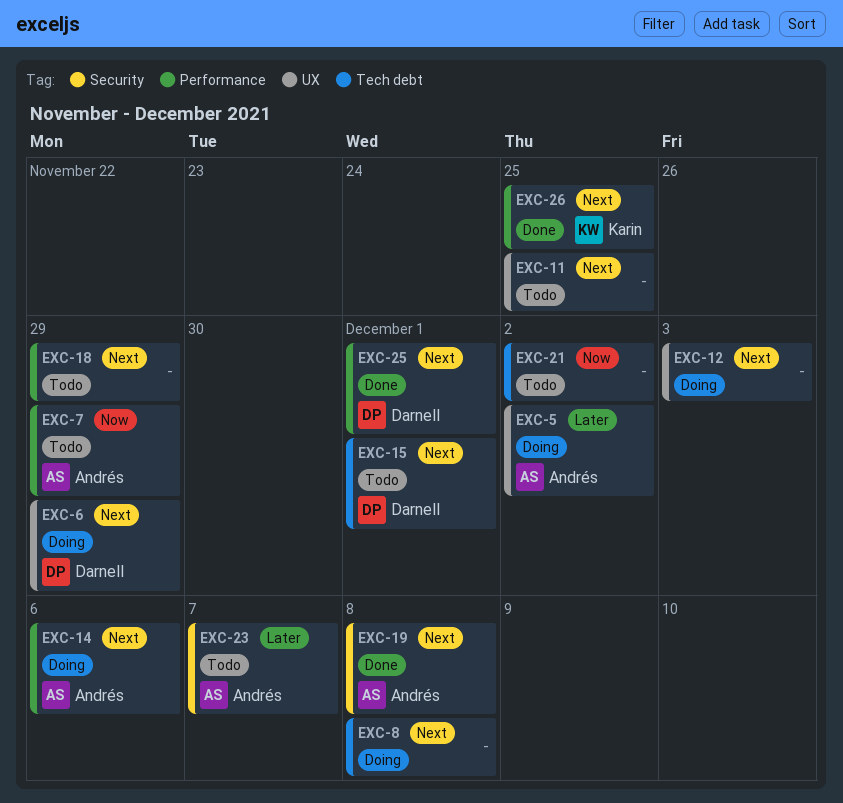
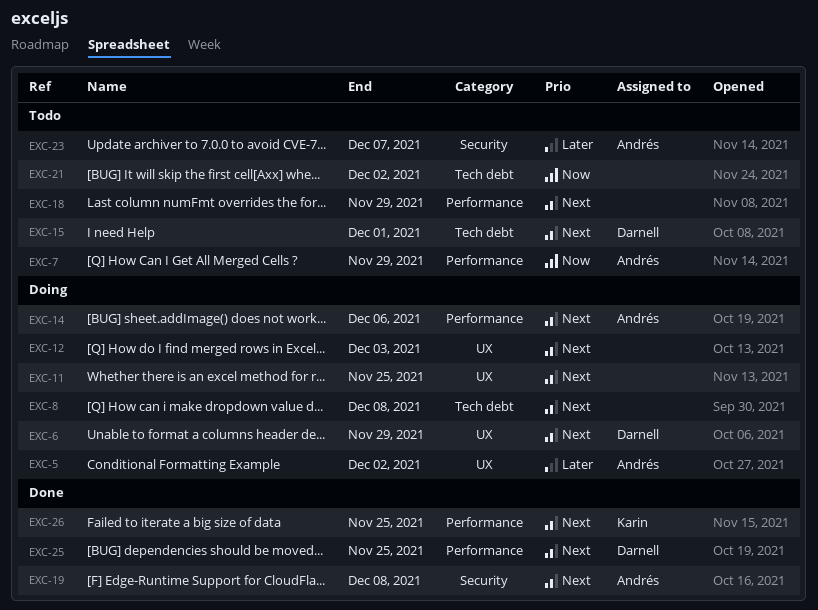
EXC-11, status: Todo -> Doing
EXC-25, due: Dec 1 -> Nov 25

